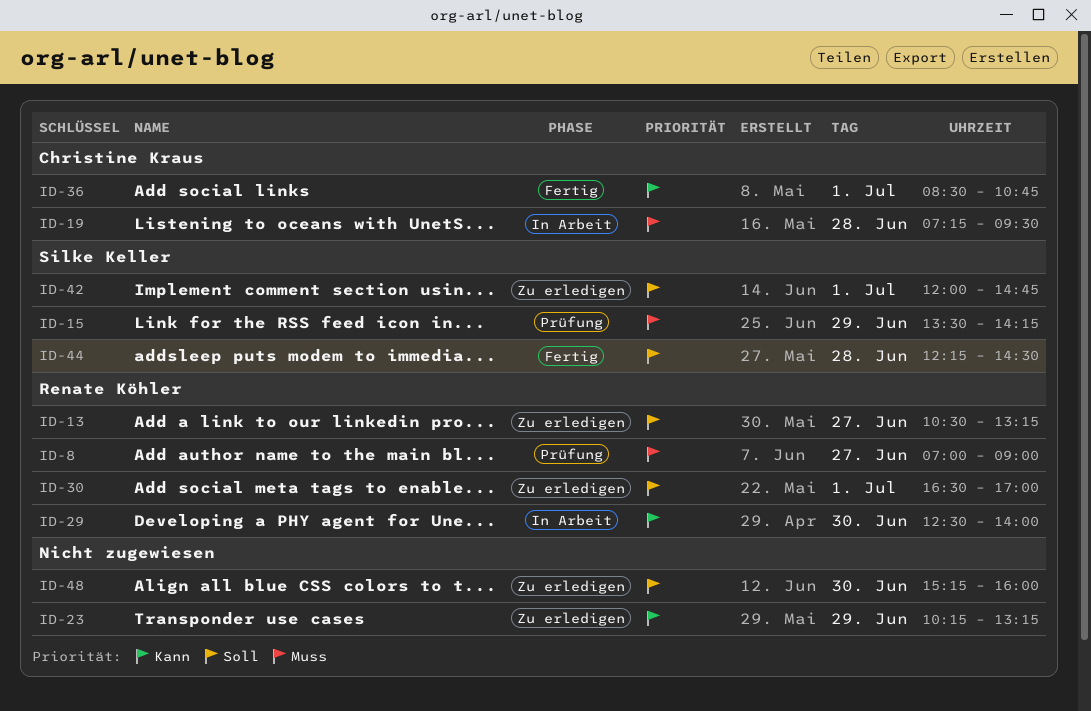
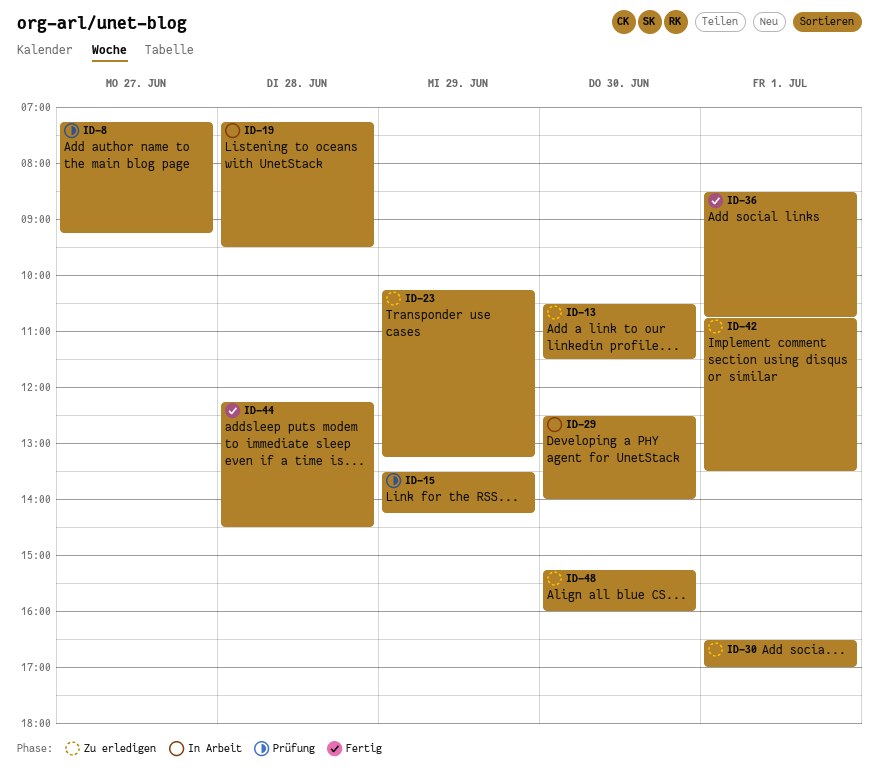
ID-8, begins: 07:00 -> 07:15
ID-8, ends: 09:00 -> 09:15
ID-13, day: Jun 27 -> Jun 30
ID-13, ends: 13:15 -> 11:30
ID-42, begins: 12:00 -> 10:45
ID-42, ends: 14:45 -> 13:30

